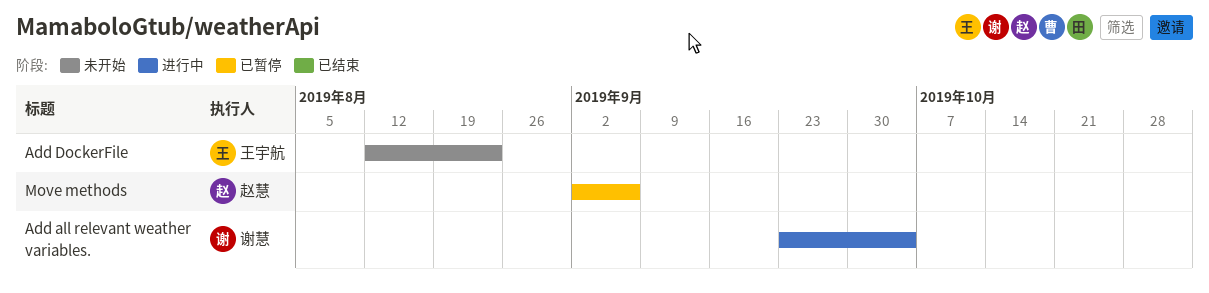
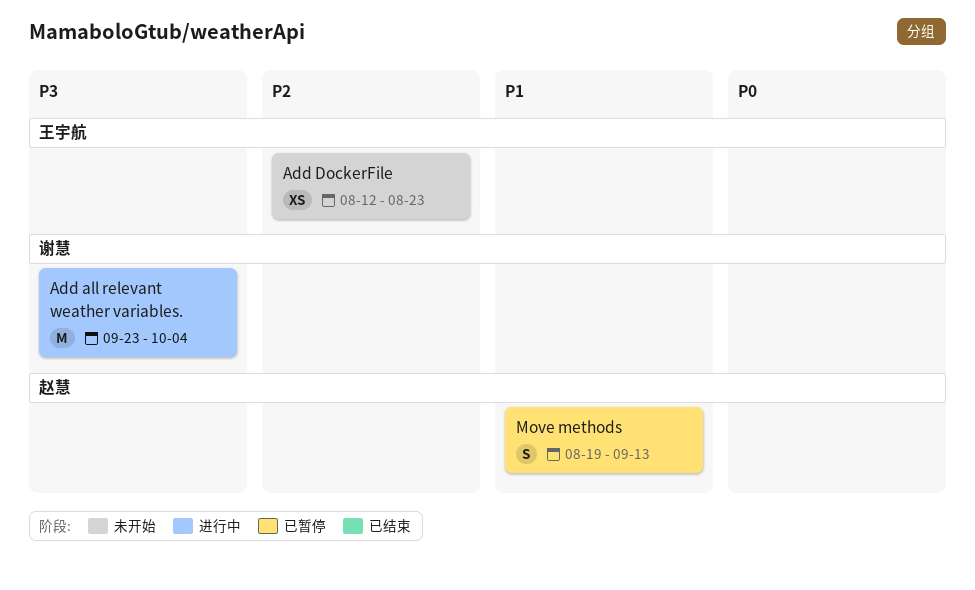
Move methods, start: Sep 2 -> Aug 19
Move methods, due: Sep 6 -> Sep 13

